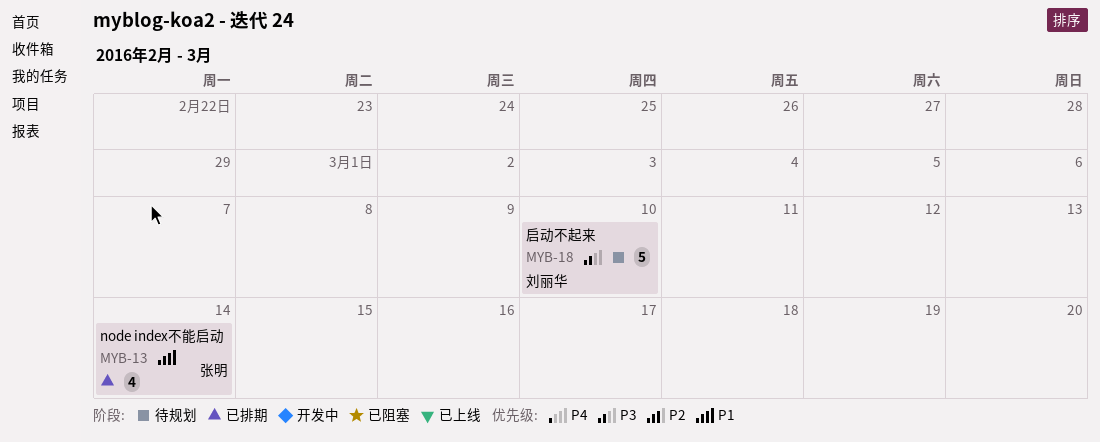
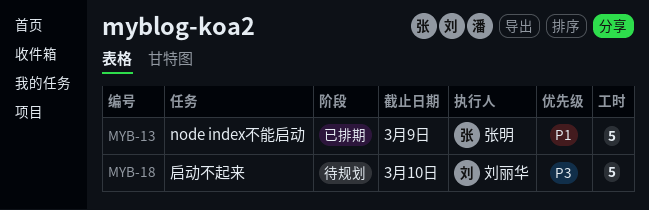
MYB-13, estimate: 4 -> 5
MYB-13, due: Mar 14 -> Mar 9

